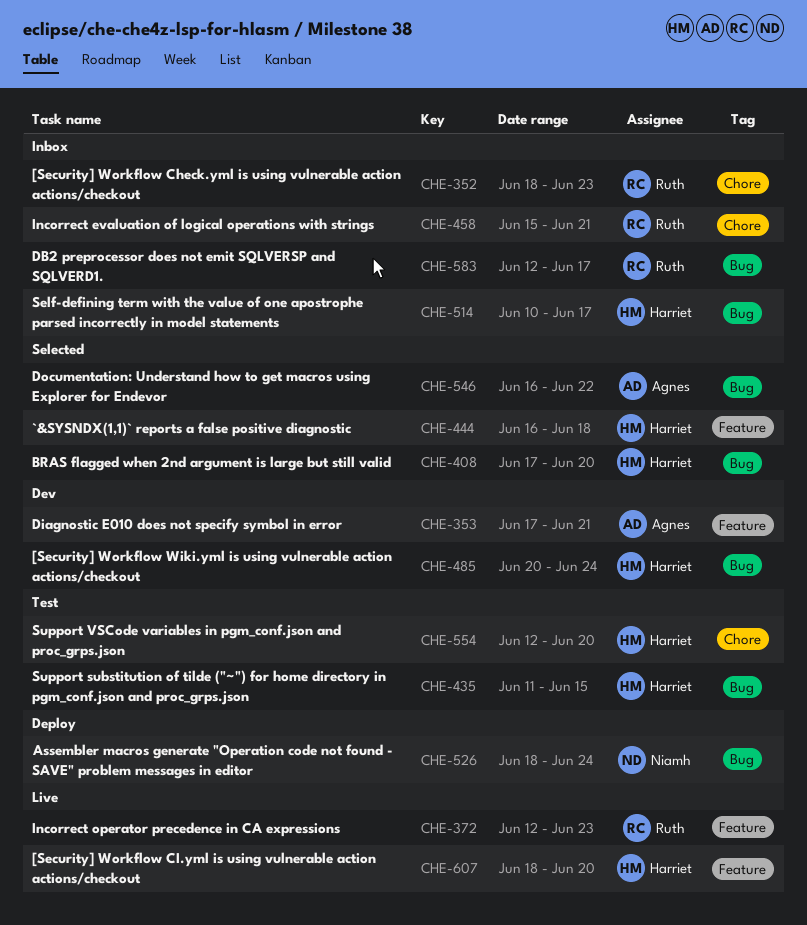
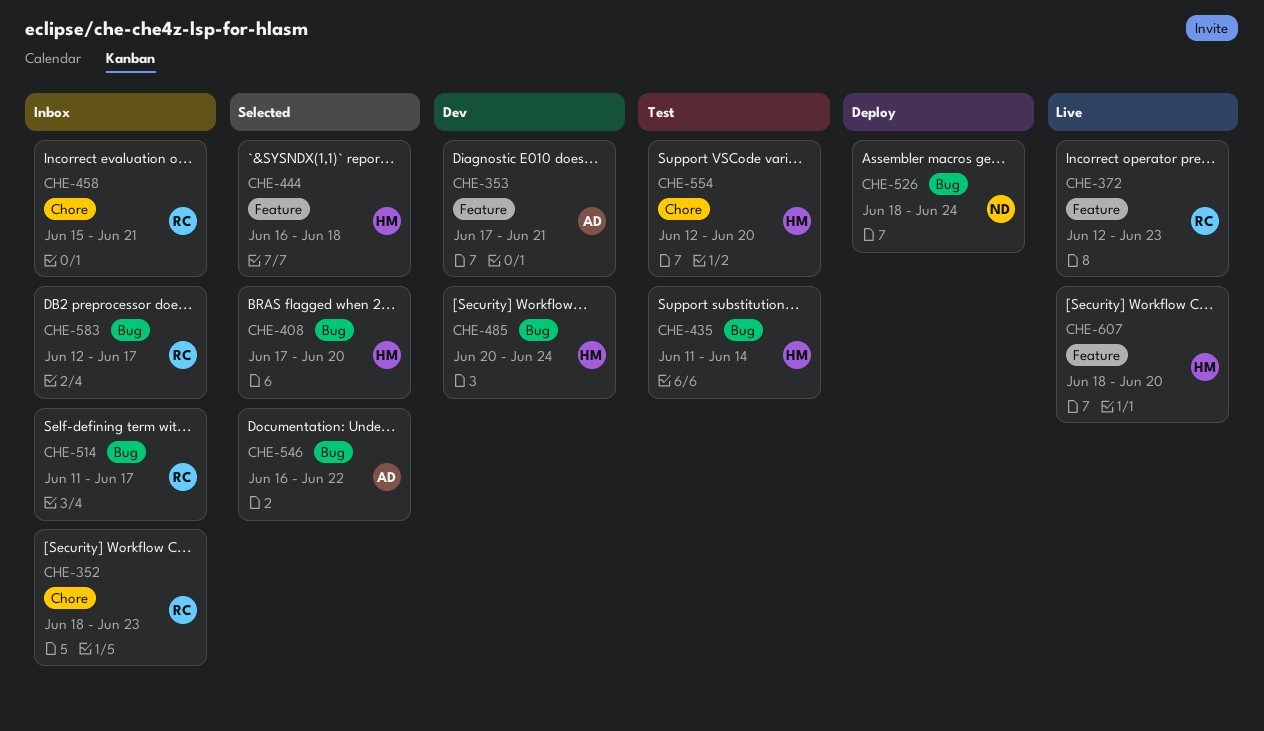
CHE-435, due: Jun 15 -> Jun 14
CHE-514, owner: Harriet -> Ruth
CHE-514, start: Jun 10 -> Jun 11

